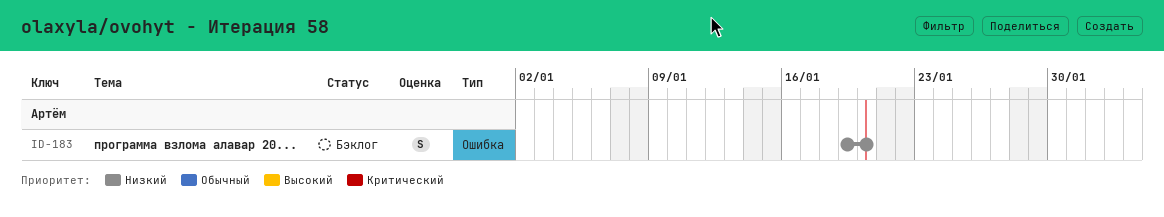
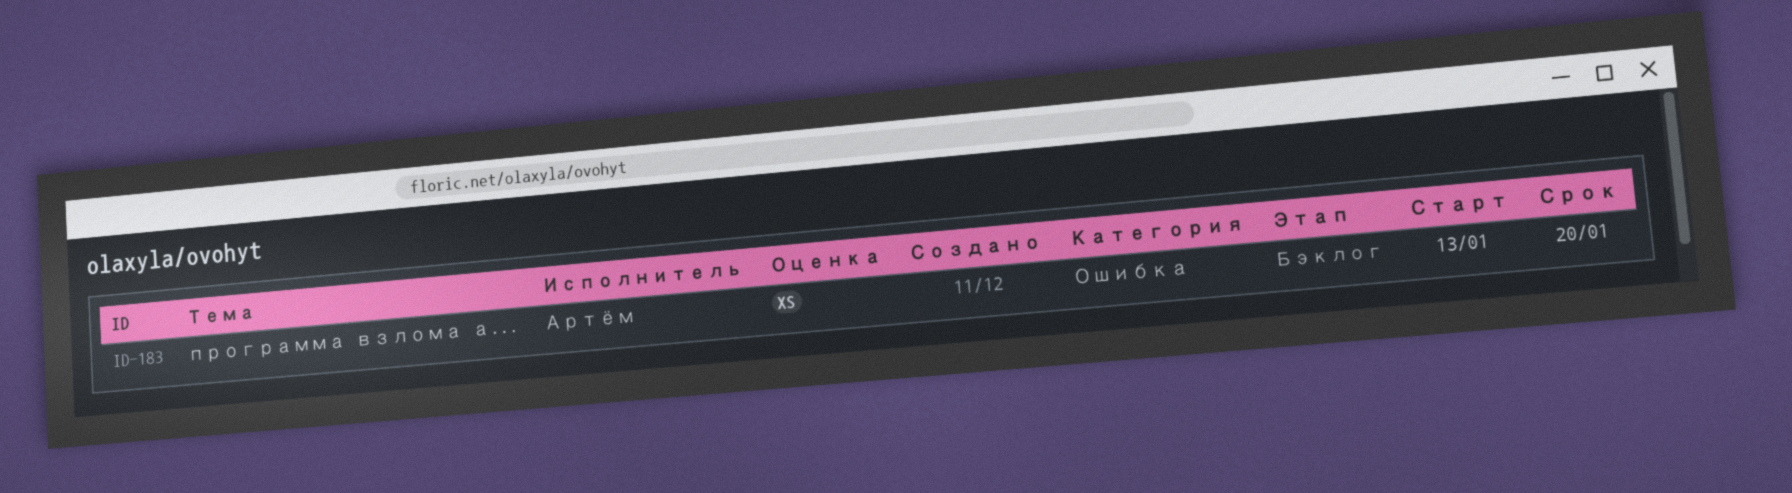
ID-183, estimate: S -> XS
ID-183, start: Jan 19 -> Jan 13

